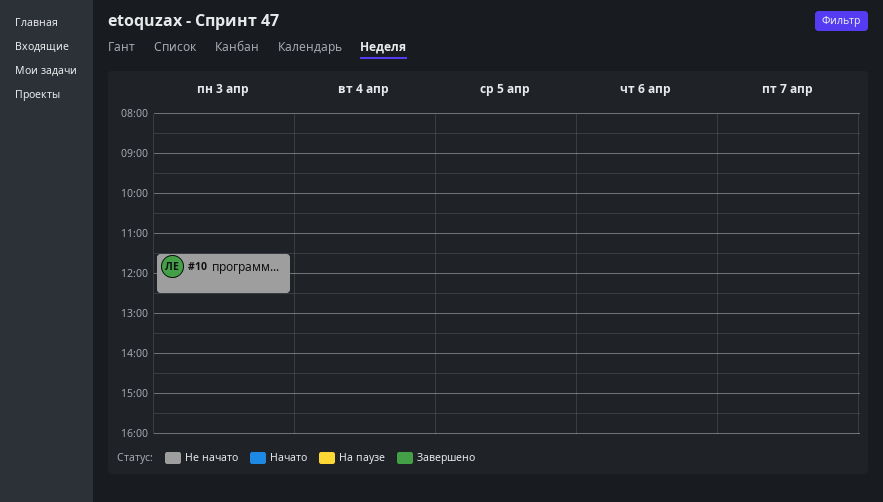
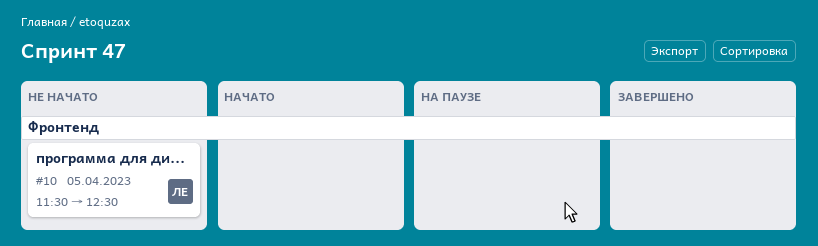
#10, day: Apr 3 -> Apr 5

